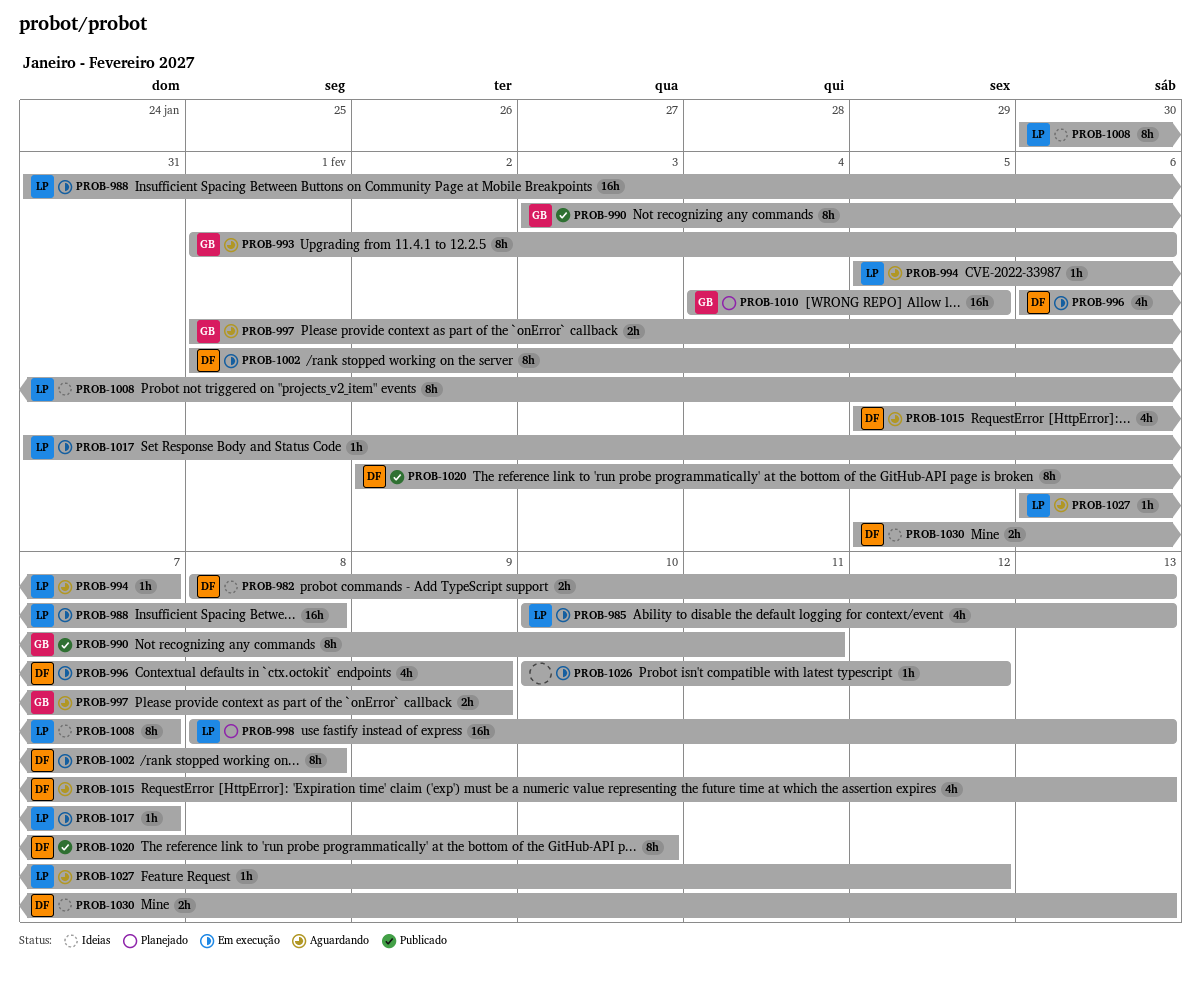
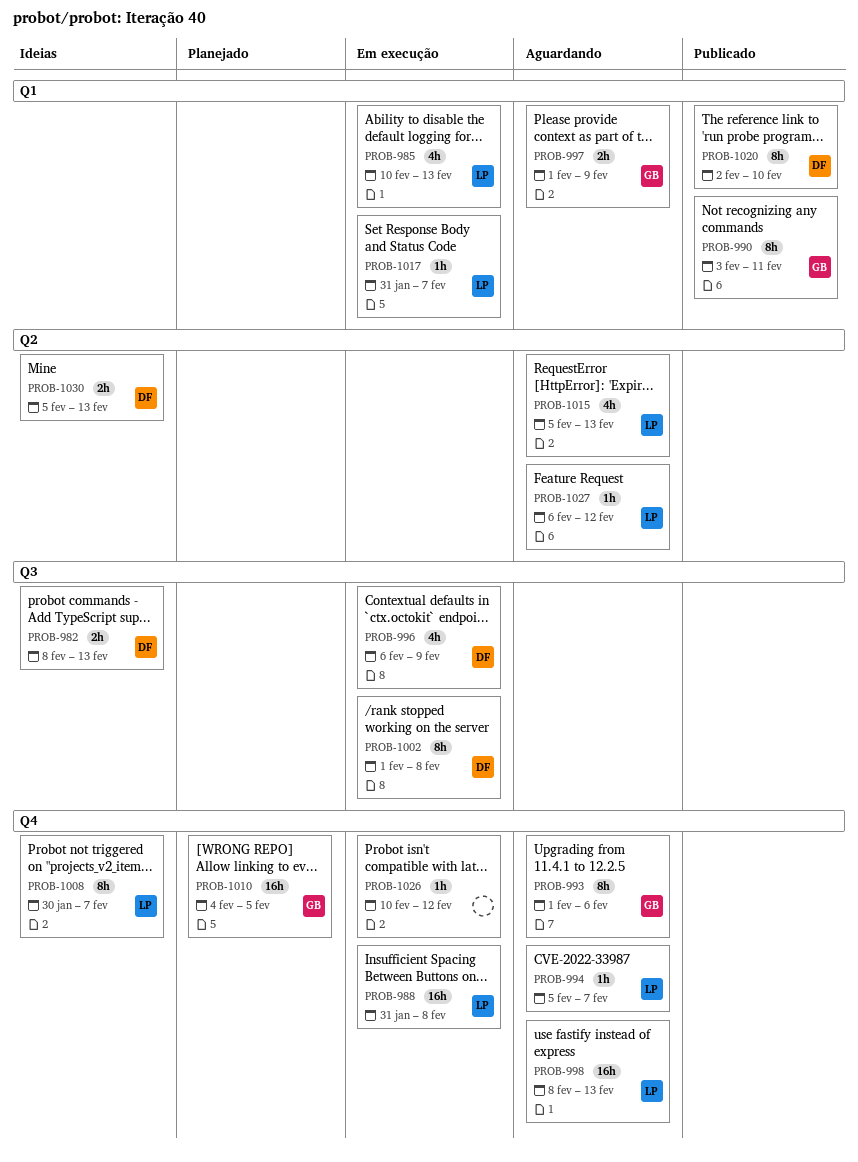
PROB-998, status: Planejado -> Aguardando
PROB-1015, owner: DF -> LP

